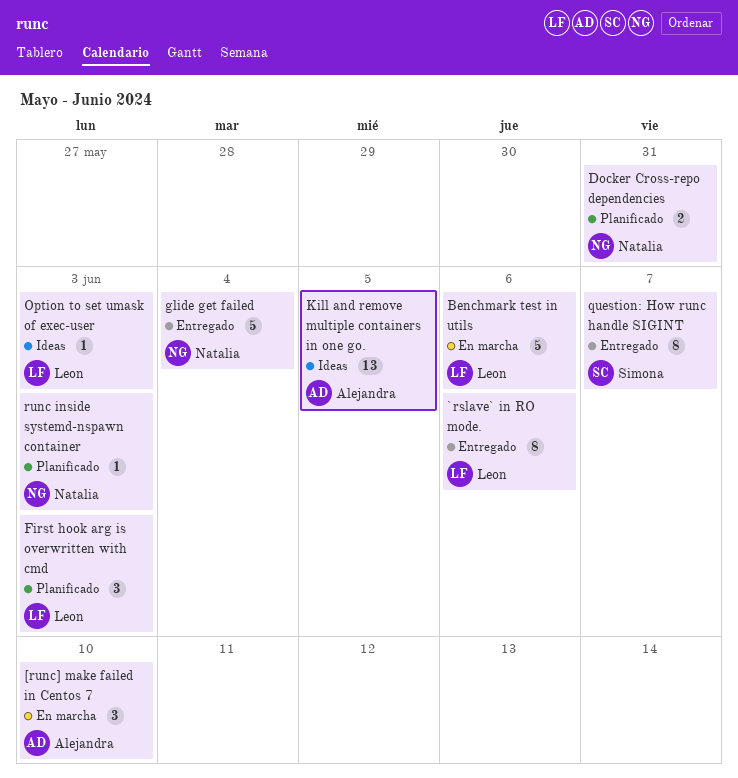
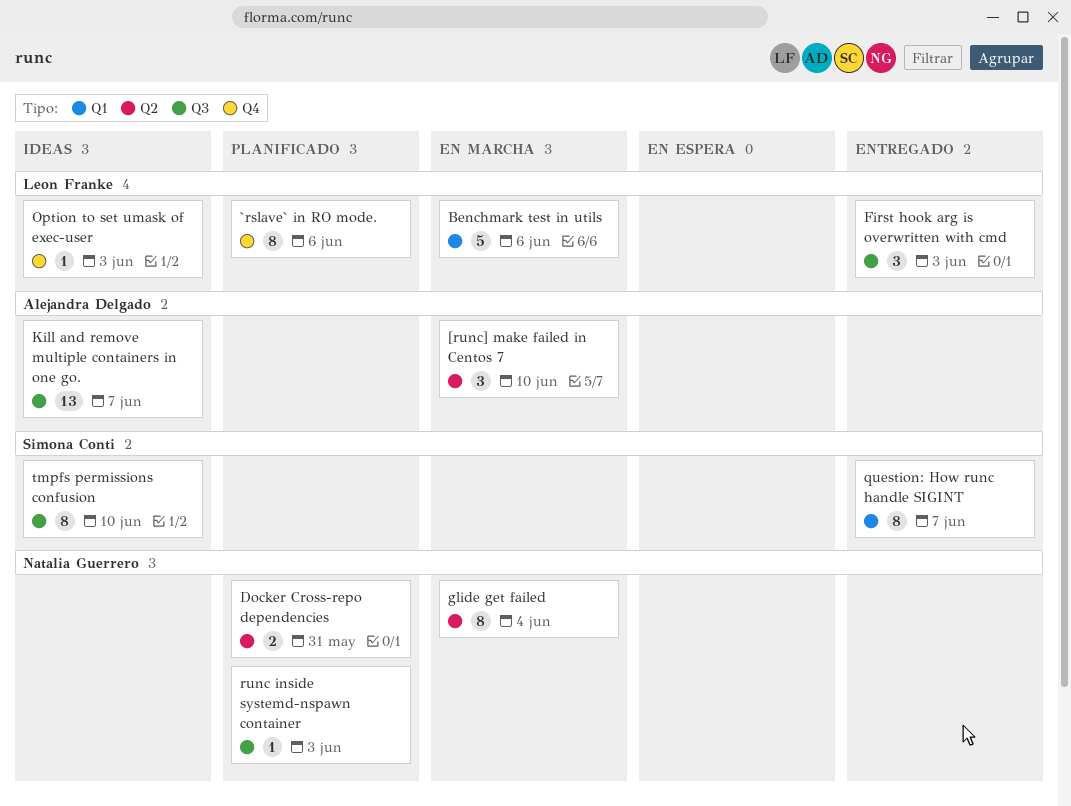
`rslave` in RO mode., status: Entregado -> Planificado
First hook arg is overwritten with cmd, status: Planificado -> Entregado
glide get failed, status: Entregado -> En marcha
glide get failed, estimate: 5 -> 8
Kill and remove multiple containers in one go., due: Jun 5 -> Jun 7
tmpfs permissions confusion: none -> present

